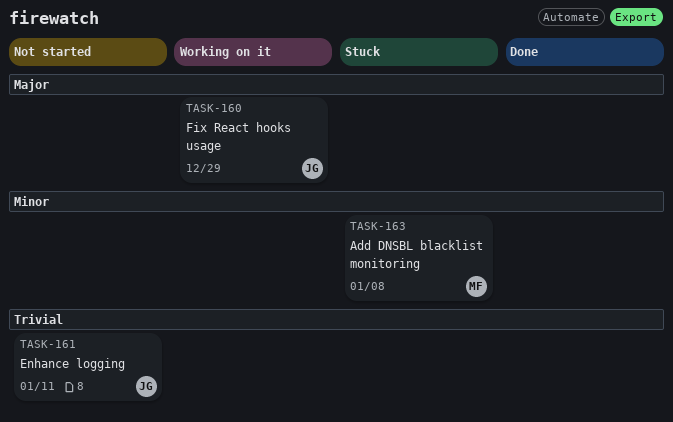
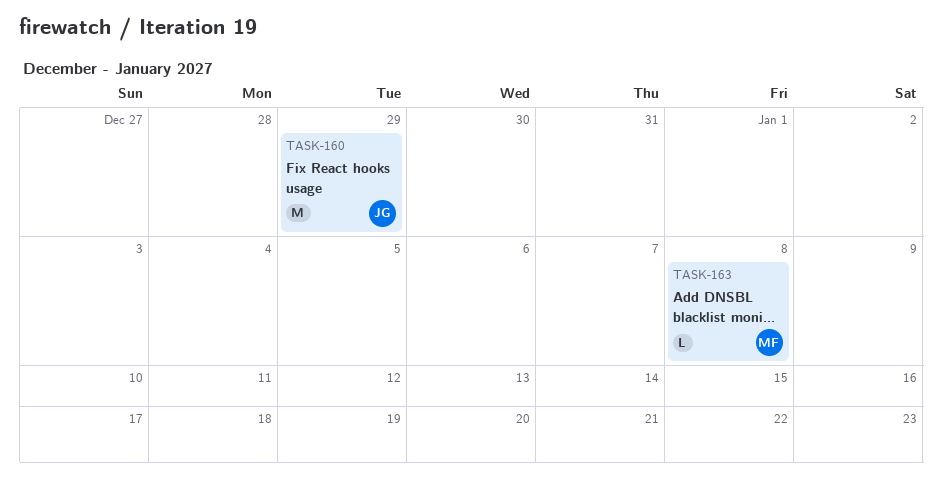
TASK-161: present -> none

